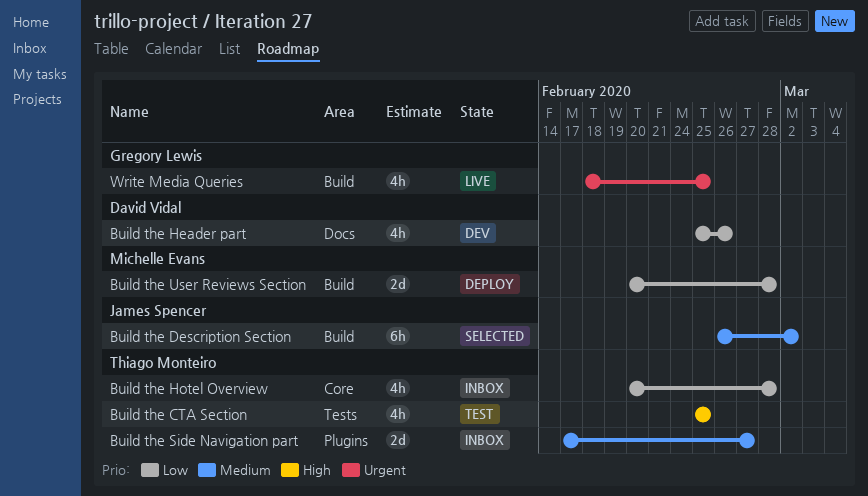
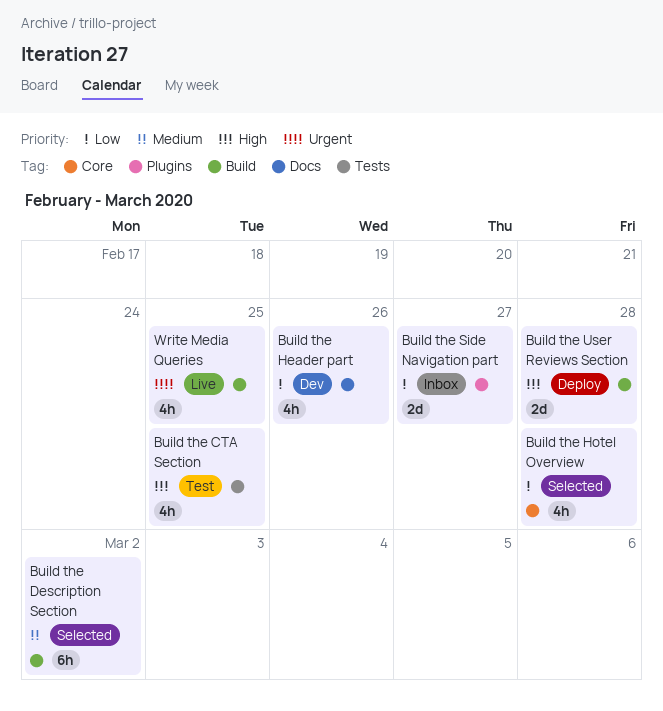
Build the Hotel Overview, status: Inbox -> Selected
Build the Side Navigation part, priority: Medium -> Low
Build the User Reviews Section, priority: Low -> High

